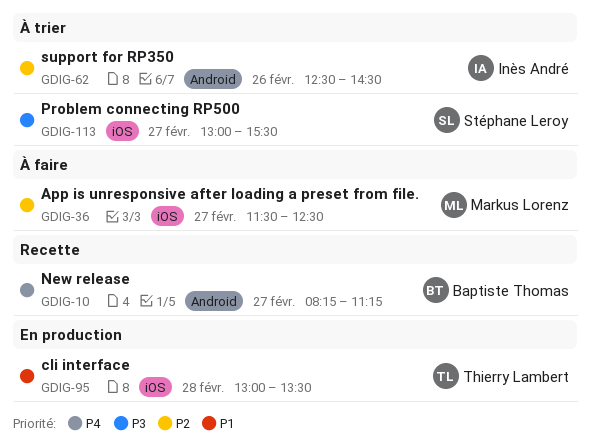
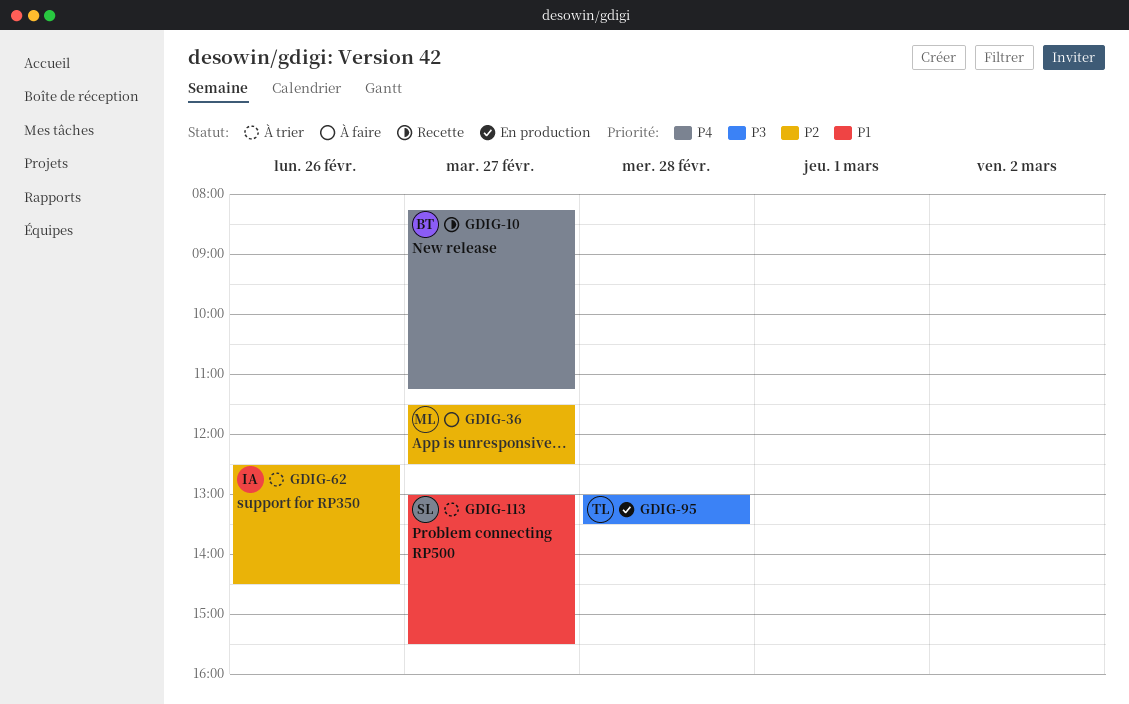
GDIG-95, priority: P1 -> P3
GDIG-113, priority: P3 -> P1

